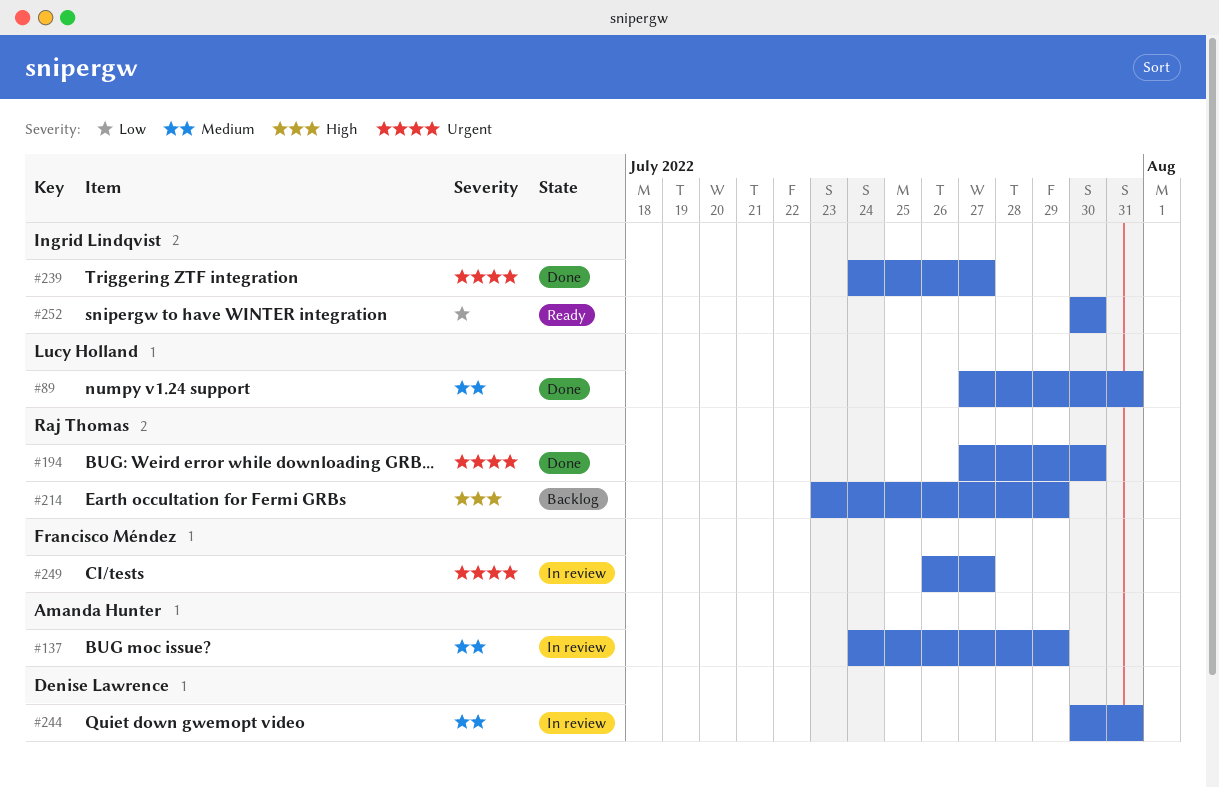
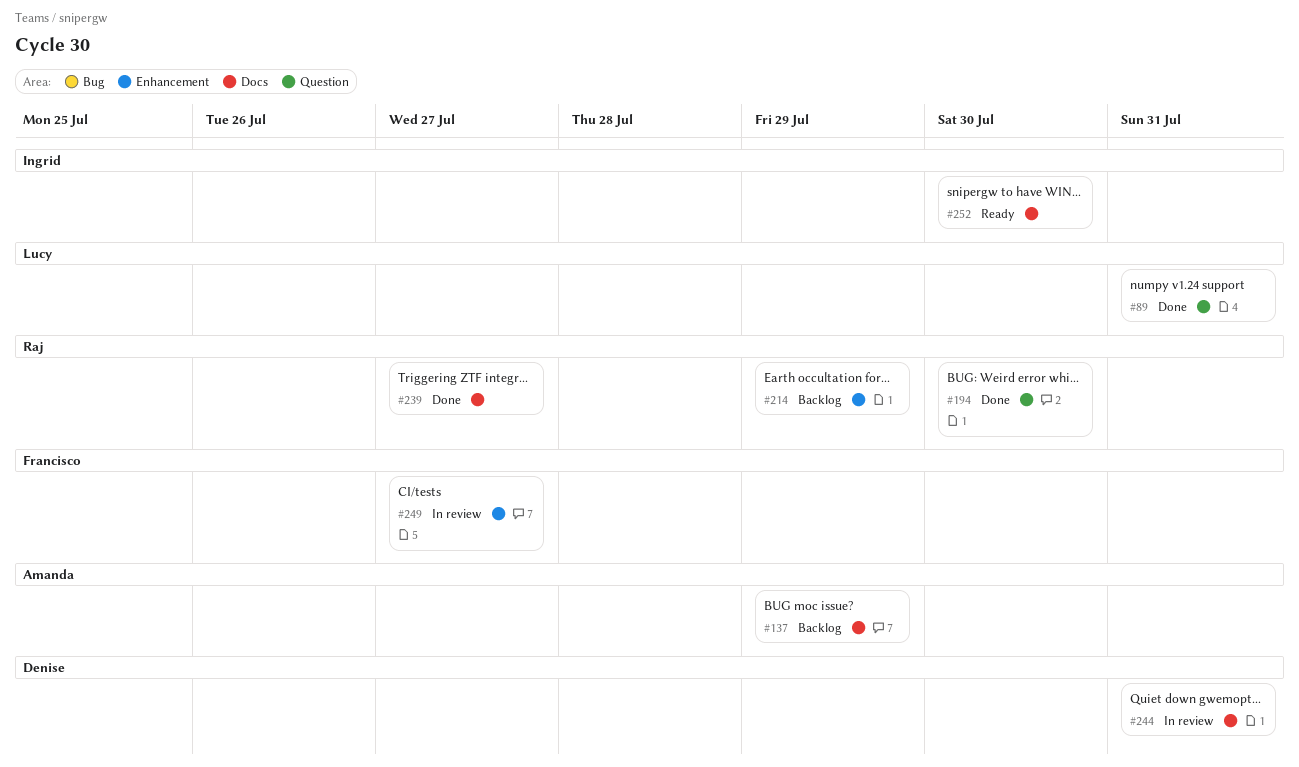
#137, status: In review -> Backlog
#239, owner: Ingrid Lindqvist -> Raj Thomas

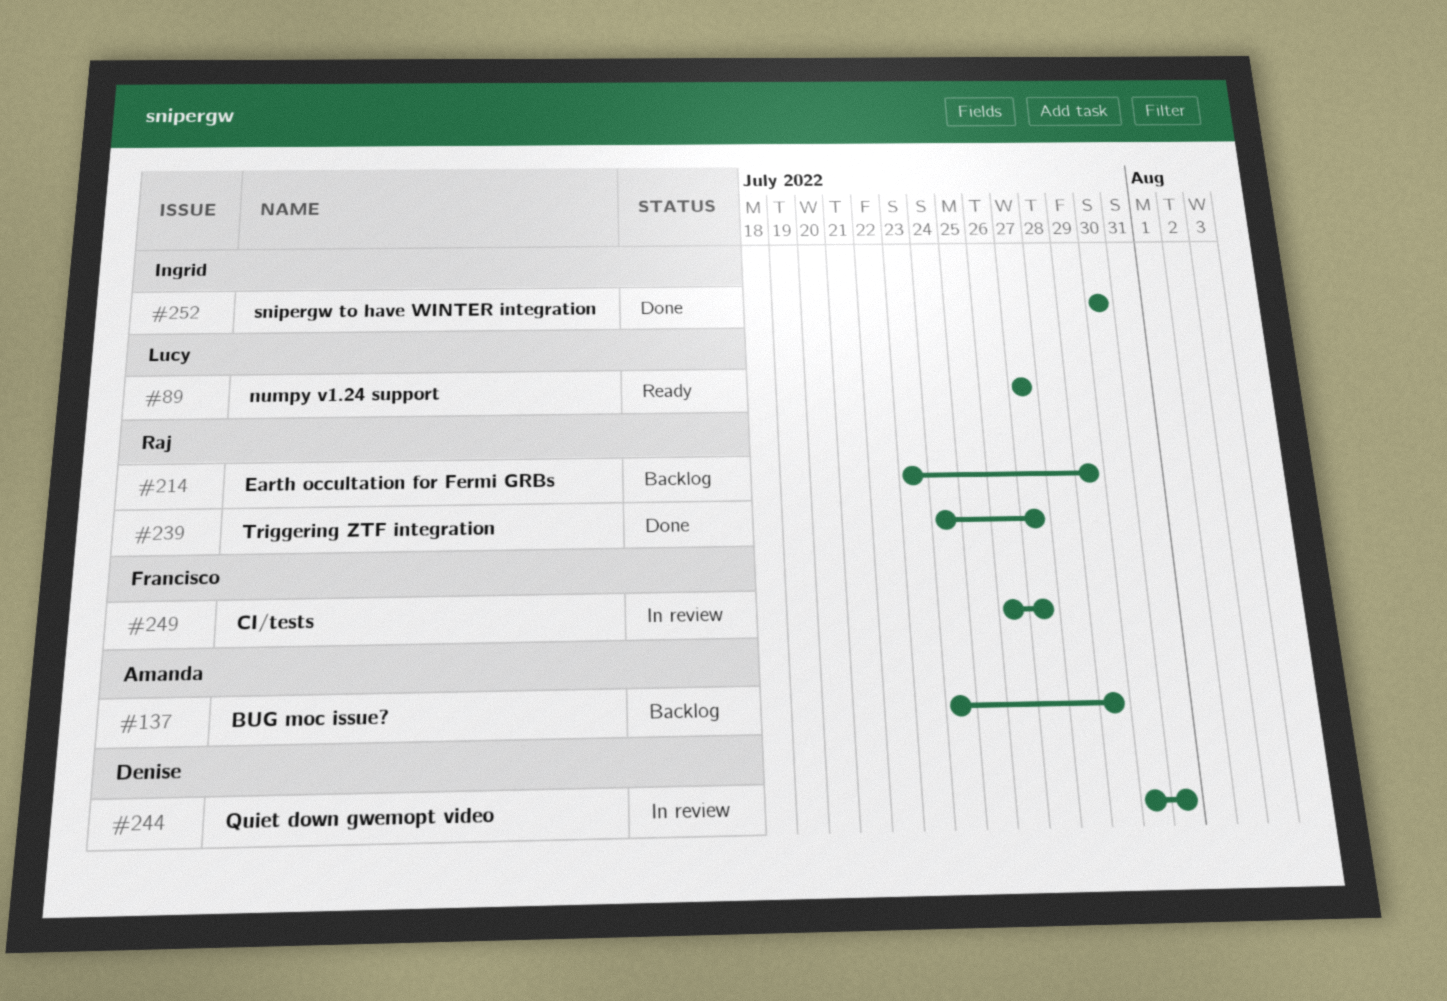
#89, status: Done -> Ready
#89, due: Jul 31 -> Jul 27
#194: present -> none
#252, status: Ready -> Done

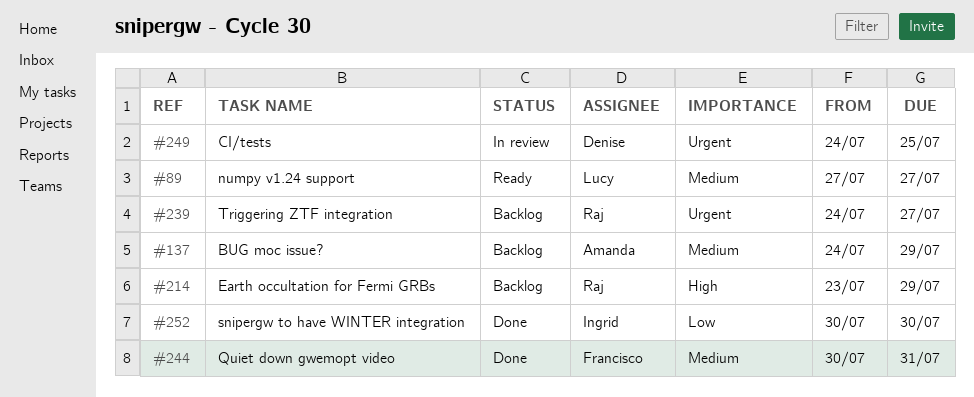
#239, status: Done -> Backlog
#244, status: In review -> Done
#244, owner: Denise -> Francisco
#249, owner: Francisco -> Denise
#249, start: Jul 26 -> Jul 24
#249, due: Jul 27 -> Jul 25

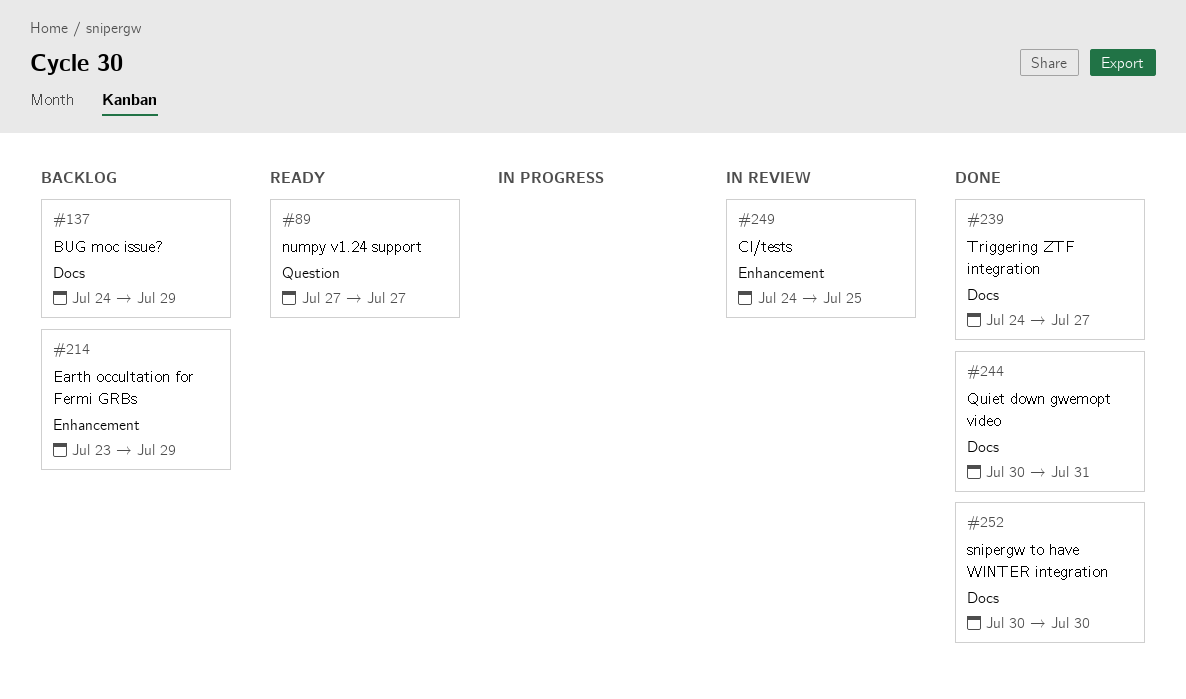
#239, status: Backlog -> Done

